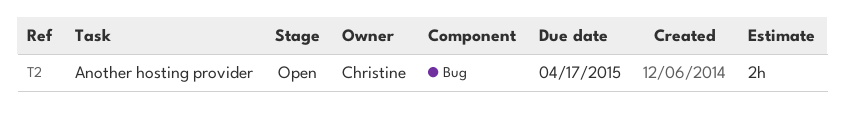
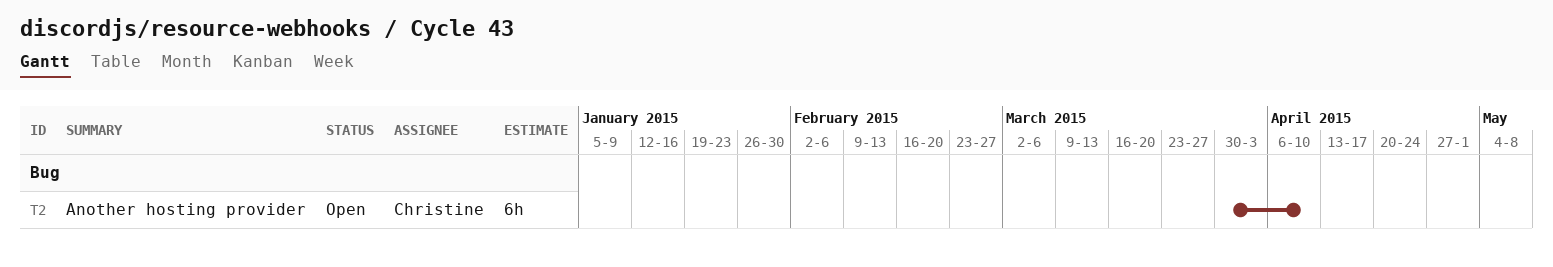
T2, estimate: 2h -> 6h
T2, due: Apr 17 -> Apr 10

